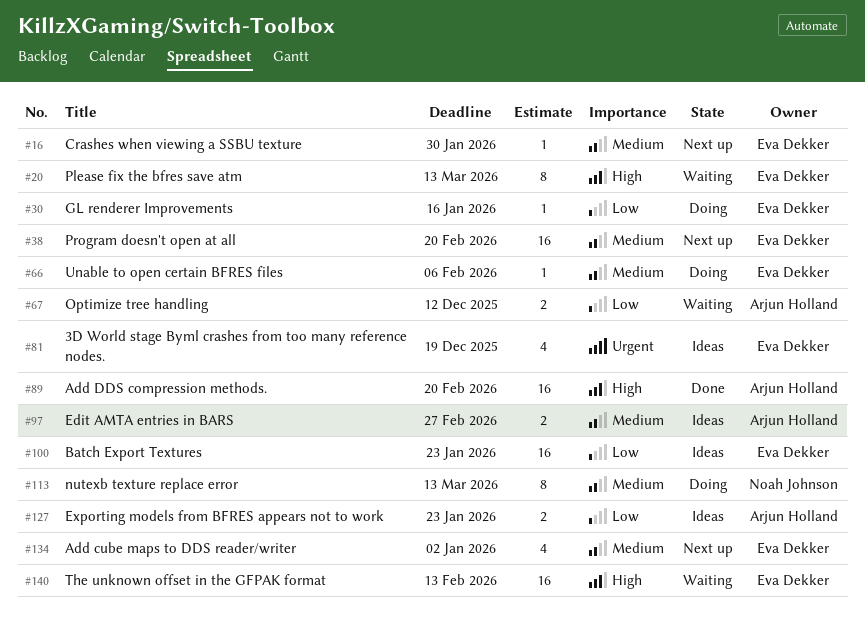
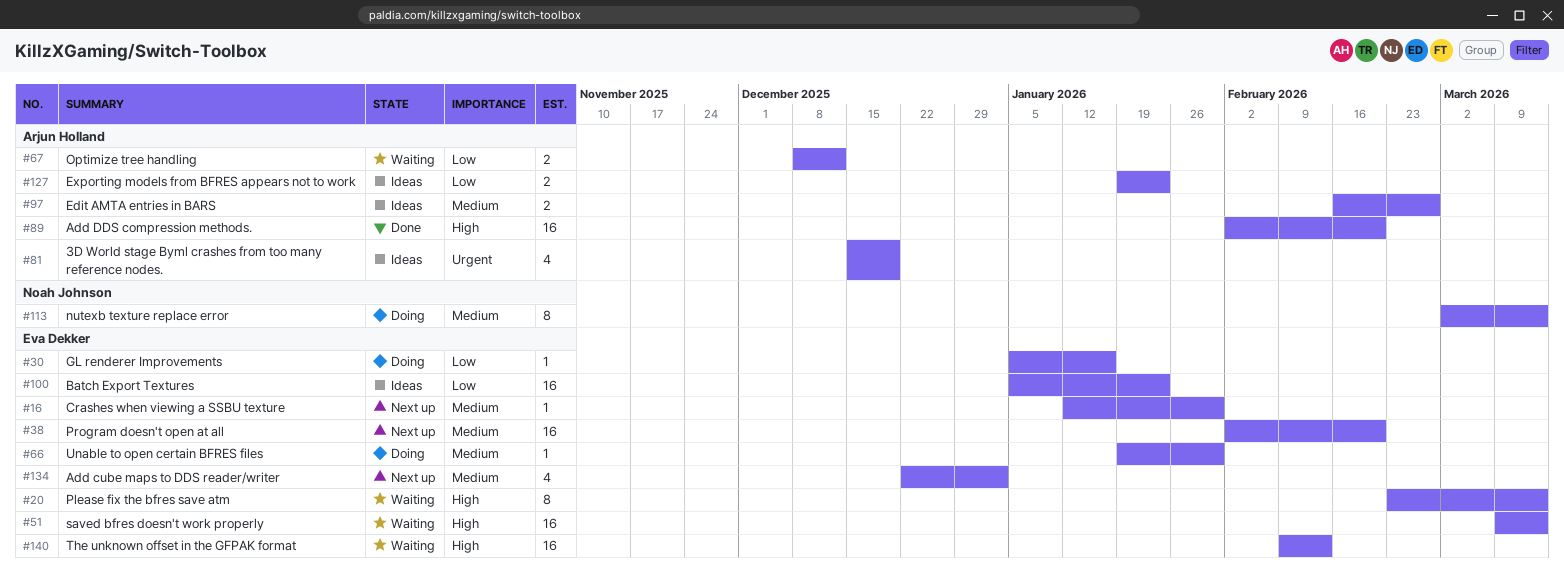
#51: none -> present
#66, due: Feb 6 -> Jan 30
#81, owner: Eva Dekker -> Arjun Holland

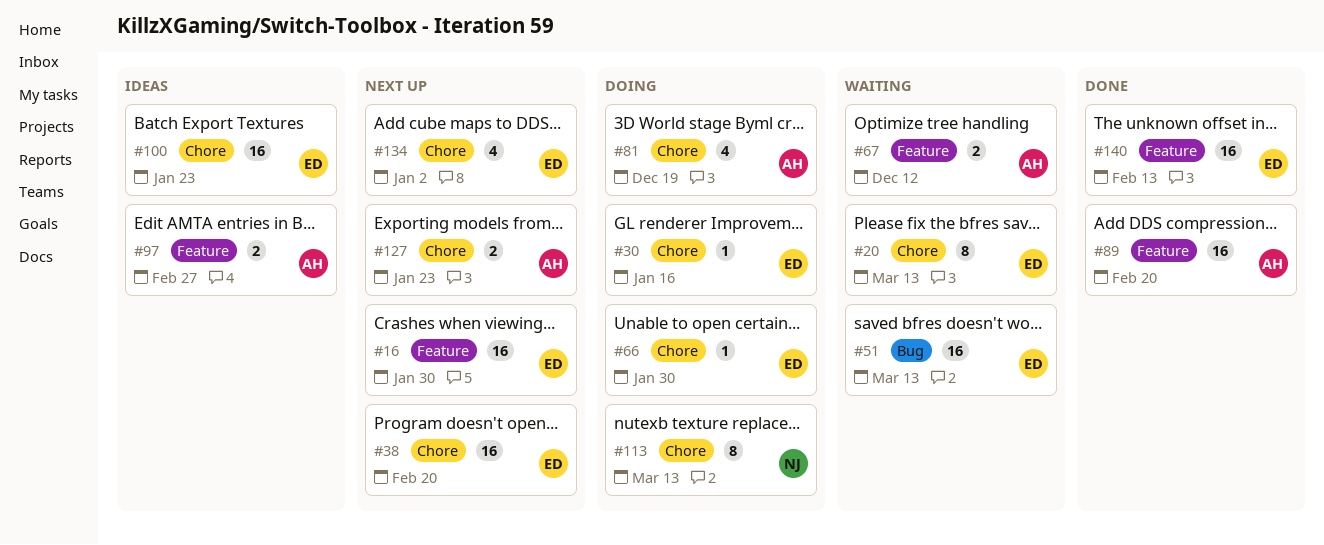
#16, estimate: 1 -> 16
#81, status: Ideas -> Doing
#127, status: Ideas -> Next up
#140, status: Waiting -> Done

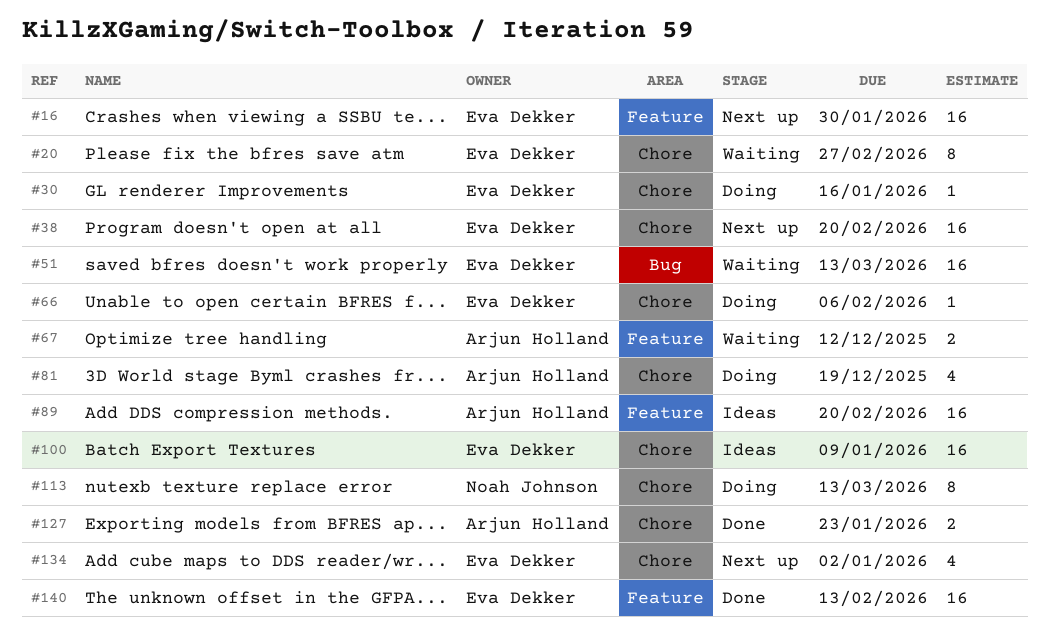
#20, due: Mar 13 -> Feb 27
#66, due: Jan 30 -> Feb 6
#89, status: Done -> Ideas
#97: present -> none
#100, due: Jan 23 -> Jan 9
#127, status: Next up -> Done

